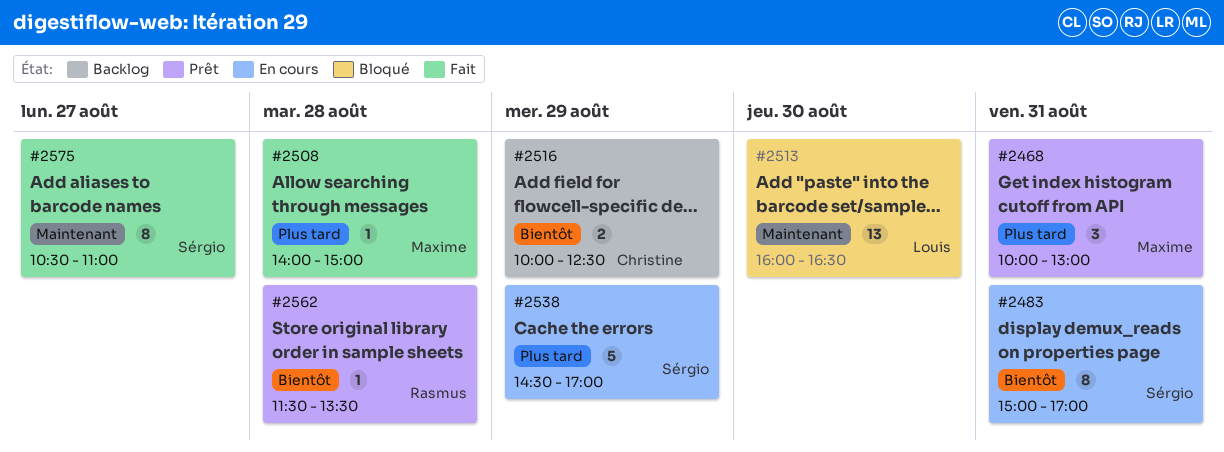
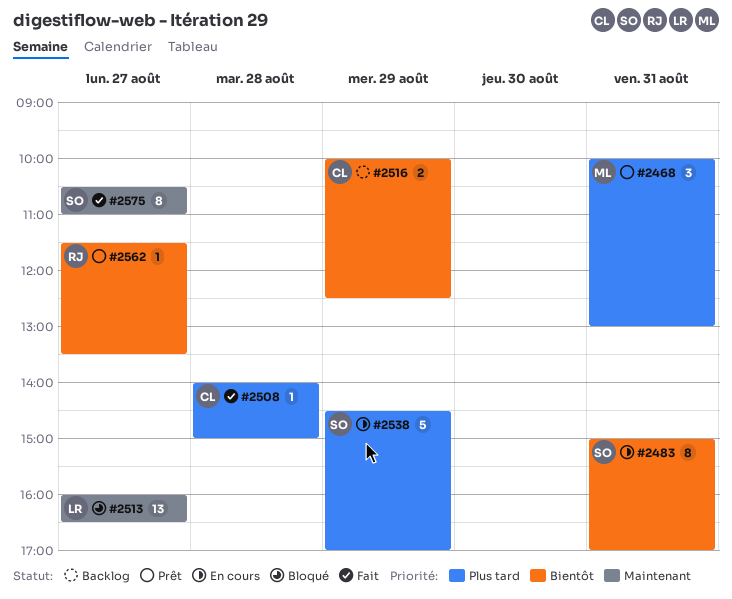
#2508, owner: Maxime -> Christine
#2513, day: Aug 30 -> Aug 27
#2562, day: Aug 28 -> Aug 27

